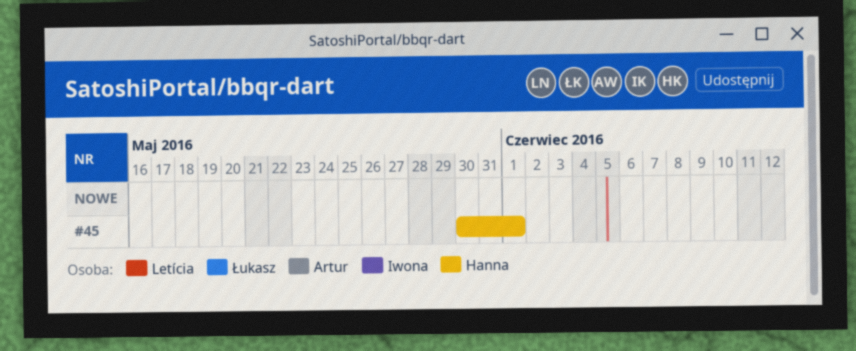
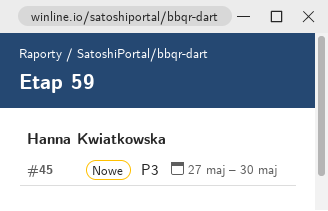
#45, start: May 30 -> May 27
#45, due: Jun 1 -> May 30

